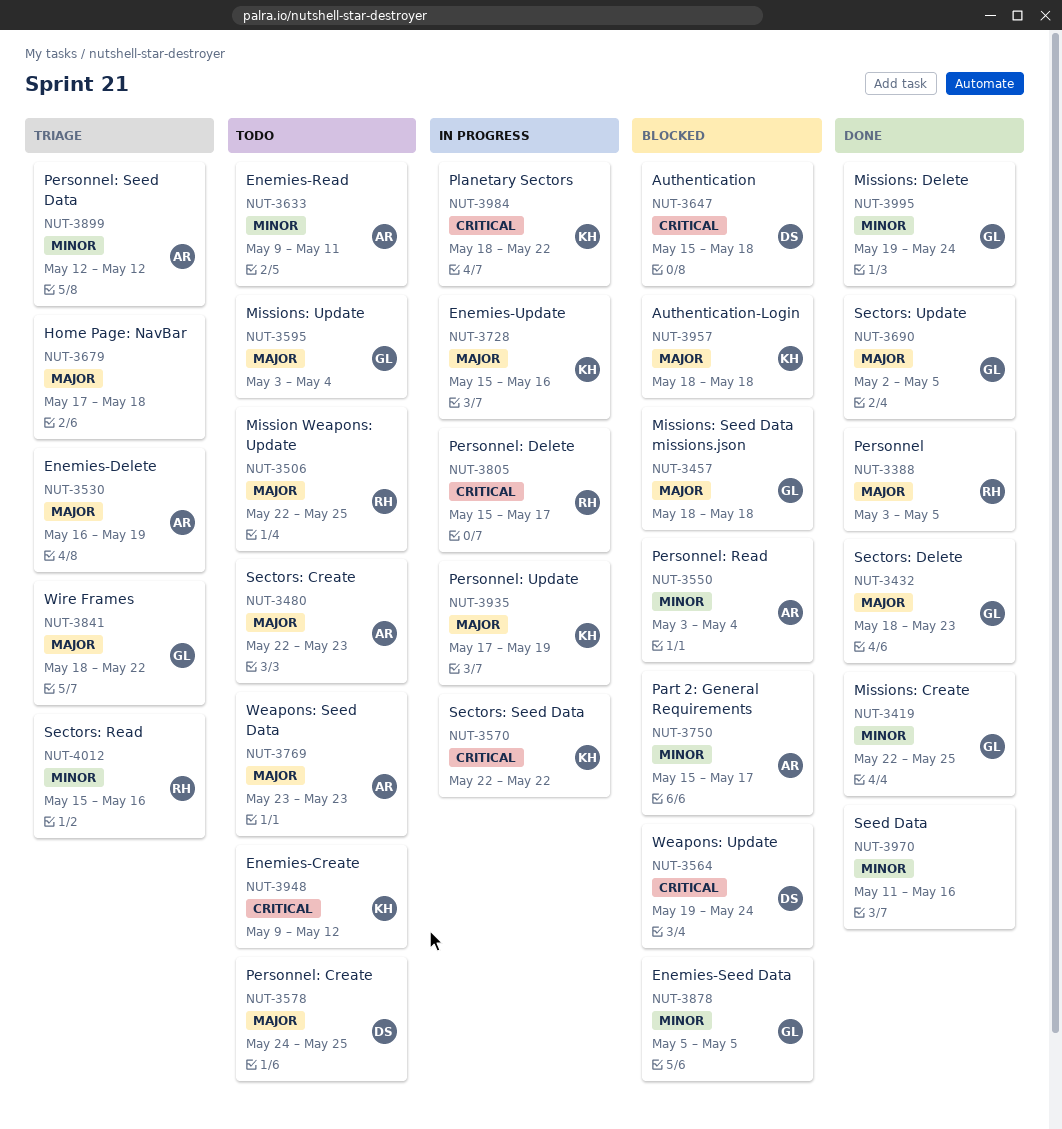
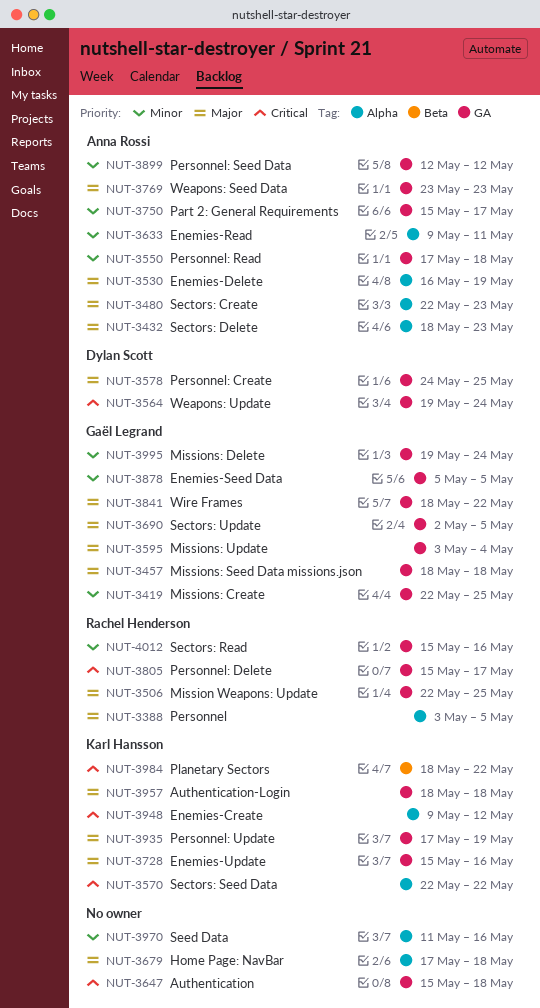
NUT-3432, owner: Gaël Legrand -> Anna Rossi
NUT-3550, start: May 3 -> May 17
NUT-3550, due: May 4 -> May 18
NUT-3647, owner: Dylan Scott -> none

